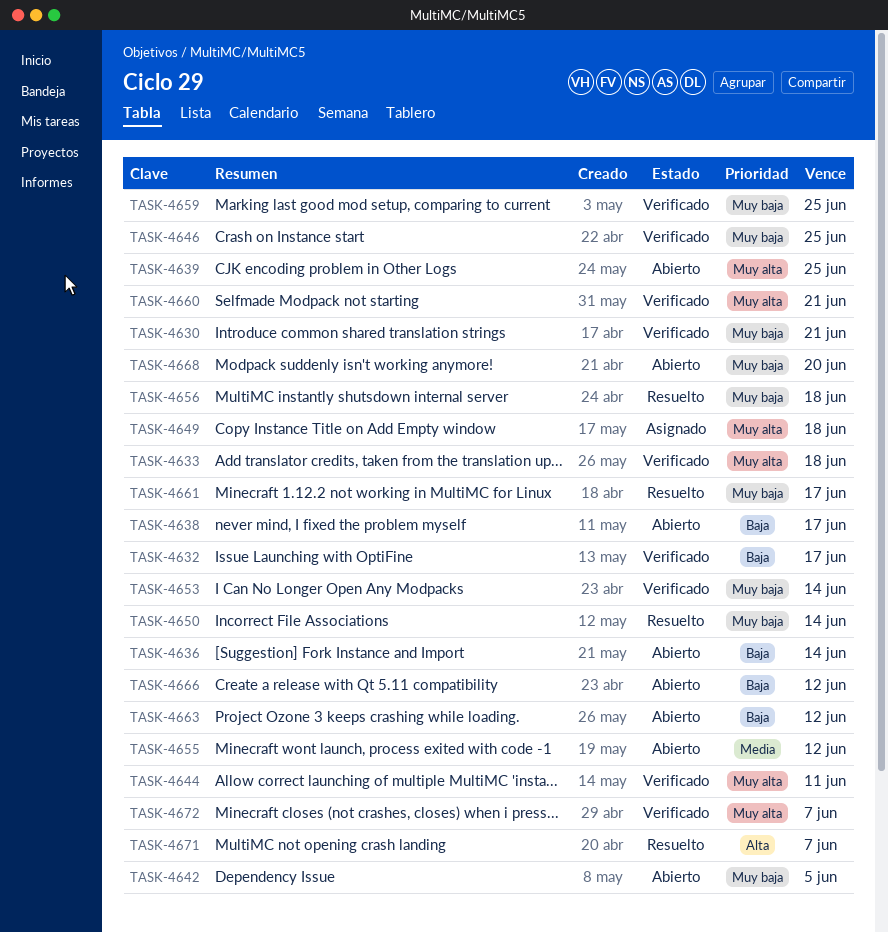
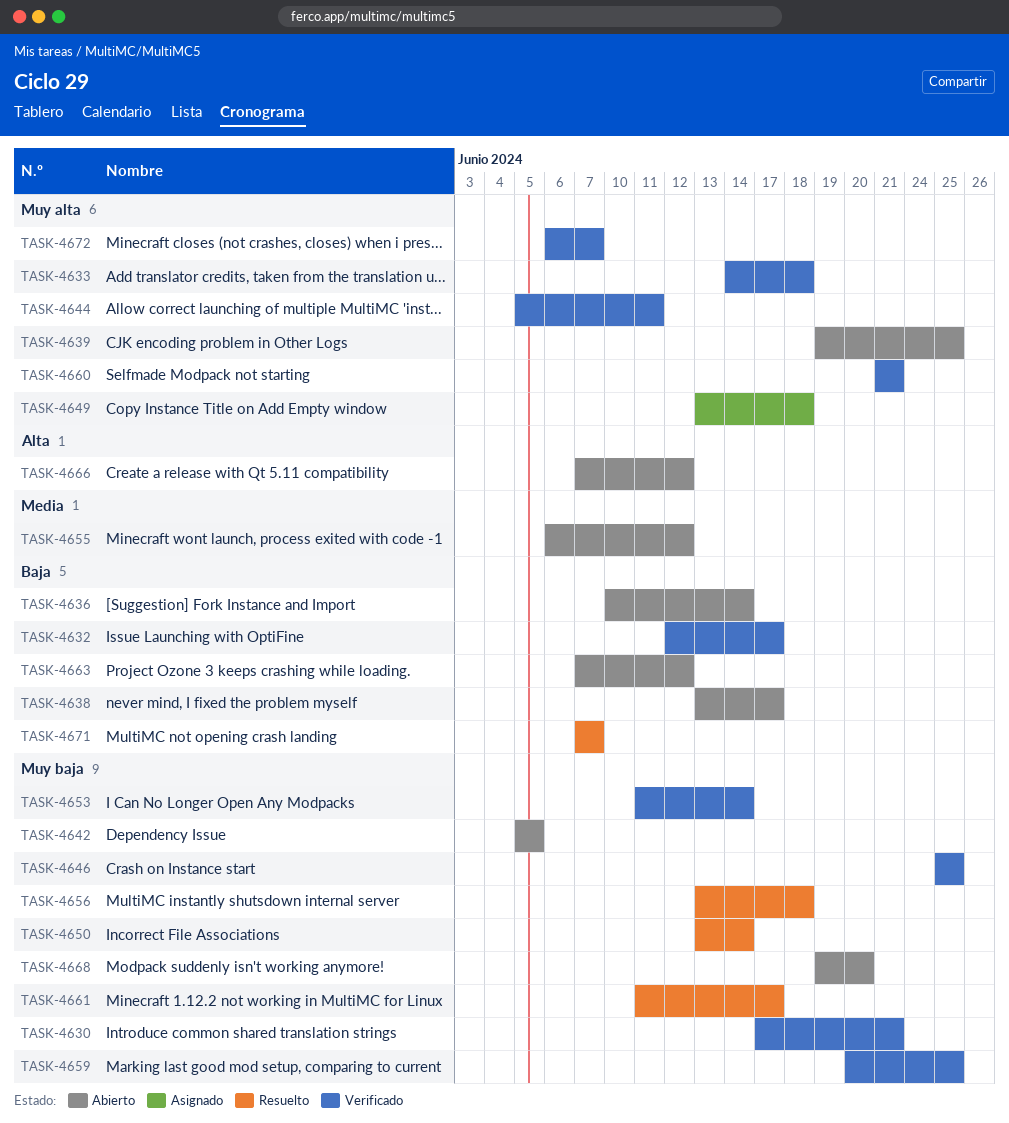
TASK-4666, priority: Baja -> Alta
TASK-4671, priority: Alta -> Baja

